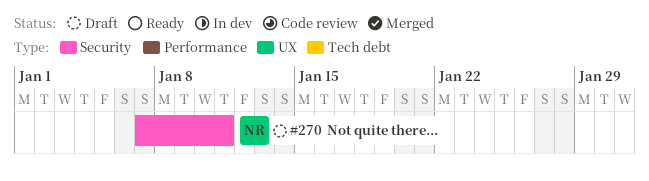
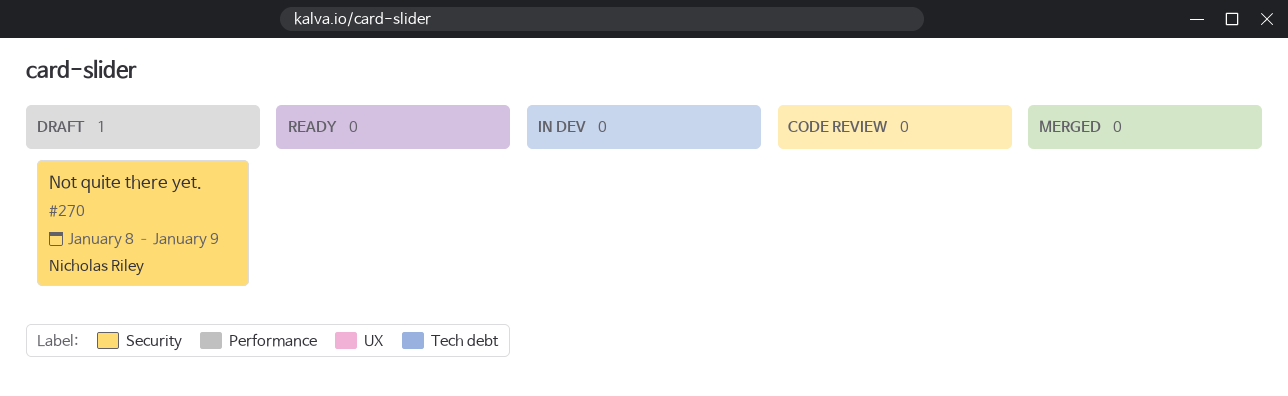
#270, start: Jan 7 -> Jan 8
#270, due: Jan 11 -> Jan 9

